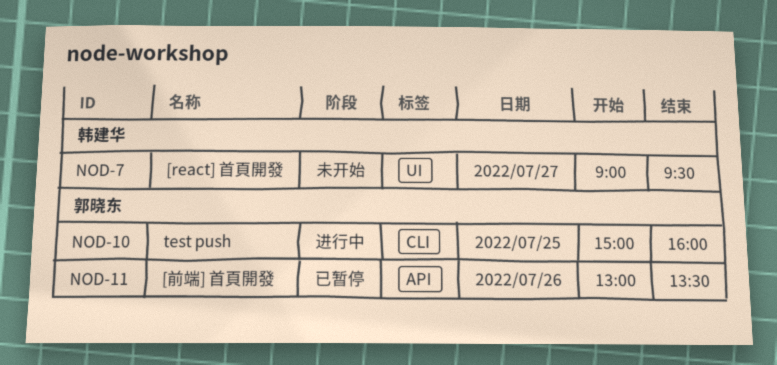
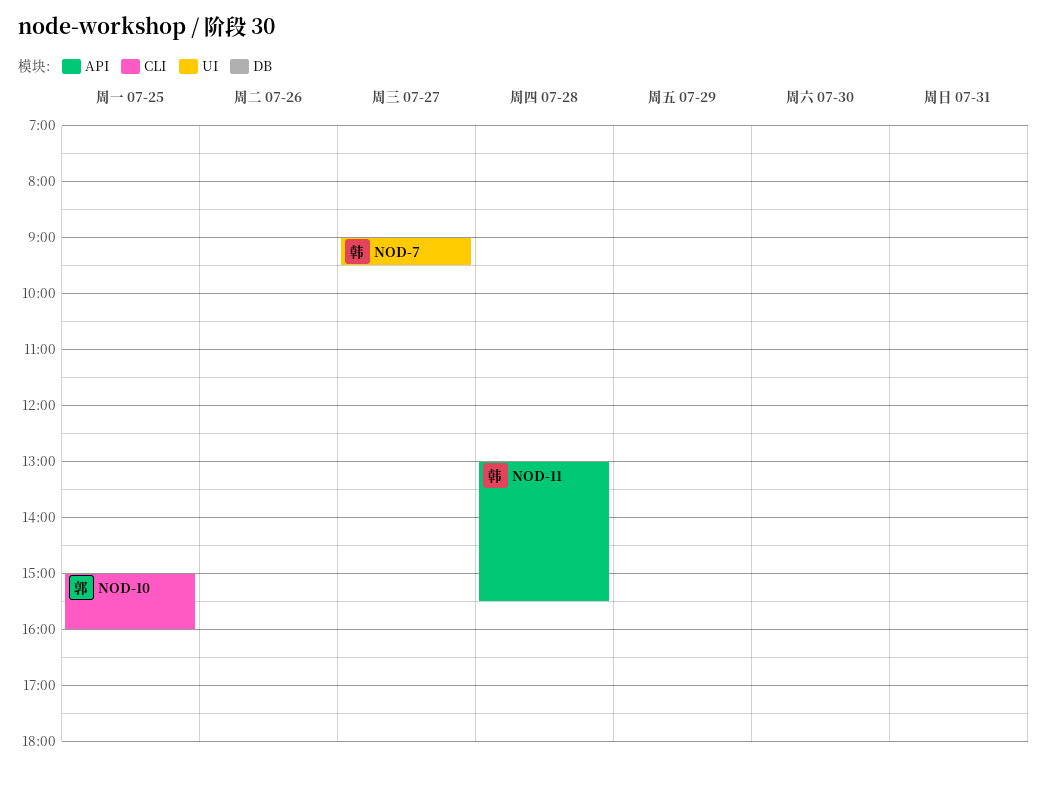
NOD-11, owner: 郭晓东 -> 韩建华
NOD-11, day: Jul 26 -> Jul 28
NOD-11, ends: 13:30 -> 15:30

